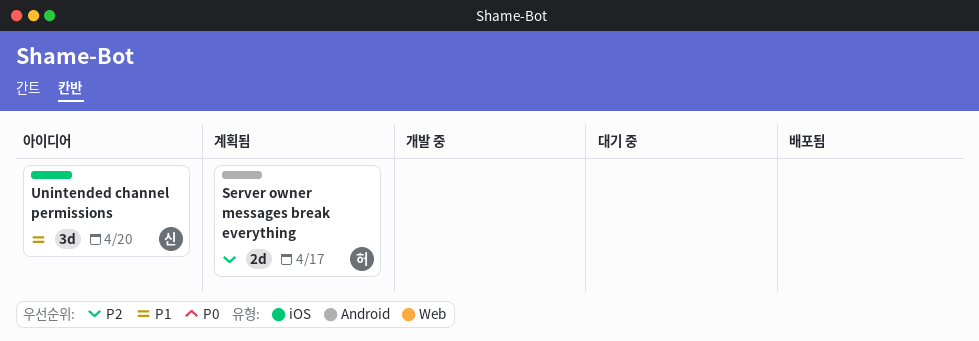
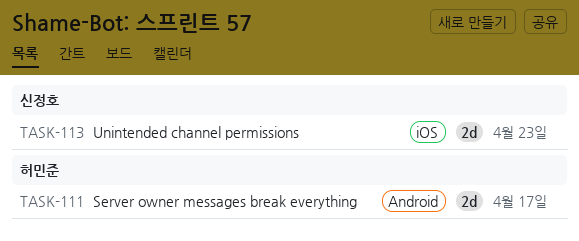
Unintended channel permissions, estimate: 3d -> 2d
Unintended channel permissions, due: Apr 20 -> Apr 23

